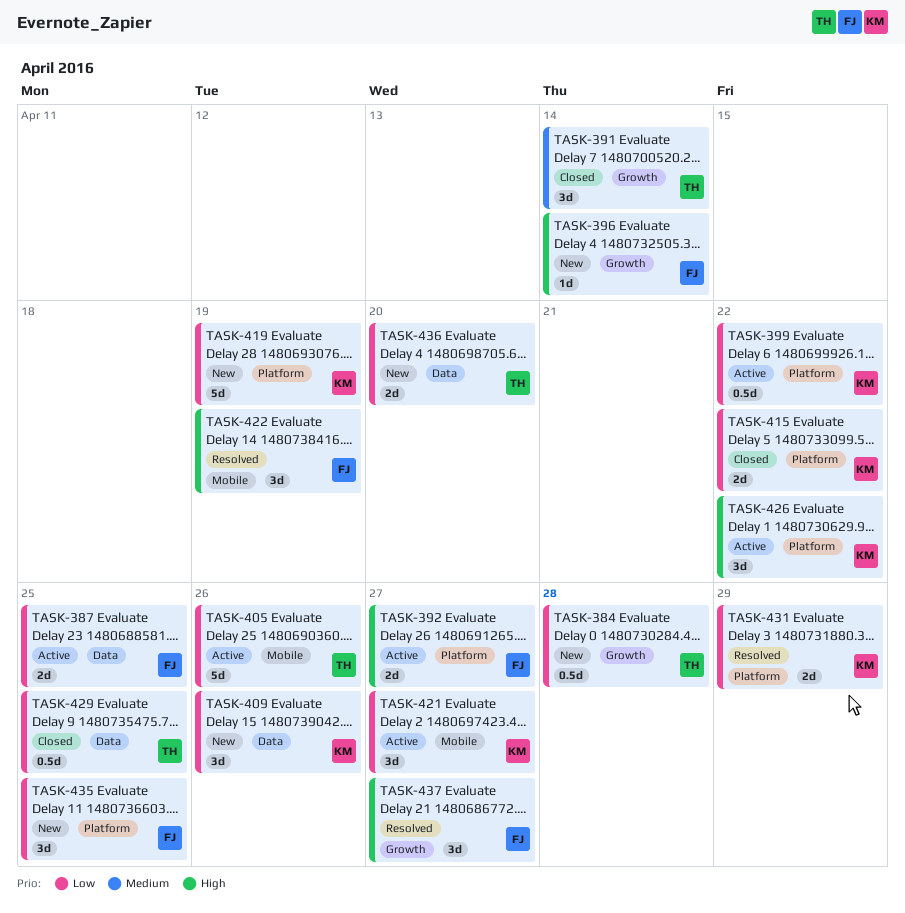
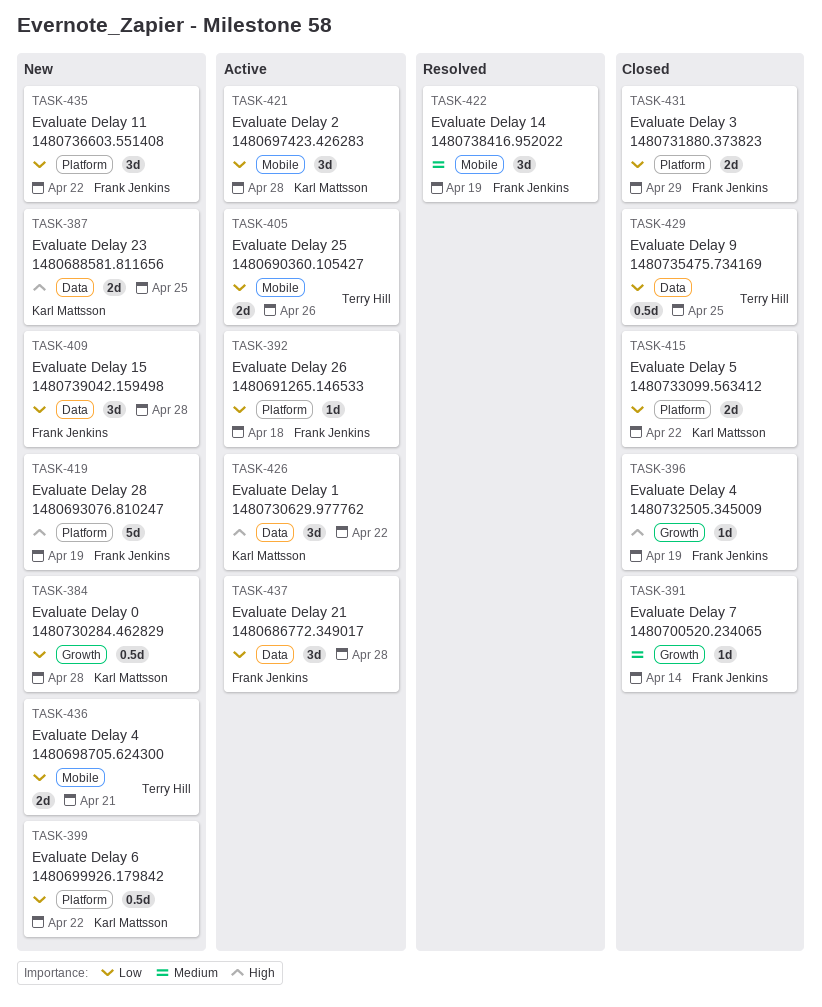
TASK-384, owner: Terry Hill -> Karl Mattsson
TASK-387, status: Active -> New
TASK-387, owner: Frank Jenkins -> Karl Mattsson
TASK-387, priority: Low -> High
TASK-391, owner: Terry Hill -> Frank Jenkins
TASK-391, estimate: 3d -> 1d
TASK-392, priority: High -> Low
TASK-392, estimate: 2d -> 1d
TASK-392, due: Apr 27 -> Apr 18
TASK-396, status: New -> Closed
TASK-396, due: Apr 14 -> Apr 19
TASK-399, status: Active -> New
TASK-405, estimate: 5d -> 2d
TASK-409, owner: Karl Mattsson -> Frank Jenkins
TASK-409, due: Apr 26 -> Apr 28
TASK-419, owner: Karl Mattsson -> Frank Jenkins
TASK-419, priority: Low -> High
TASK-421, due: Apr 27 -> Apr 28
TASK-422, priority: High -> Medium
TASK-426, label: Platform -> Data
TASK-431, status: Resolved -> Closed
TASK-431, owner: Karl Mattsson -> Frank Jenkins
TASK-435, due: Apr 25 -> Apr 22
TASK-436, label: Data -> Mobile
TASK-436, due: Apr 20 -> Apr 21
TASK-437, status: Resolved -> Active
TASK-437, priority: High -> Low
TASK-437, label: Growth -> Data
TASK-437, due: Apr 27 -> Apr 28

